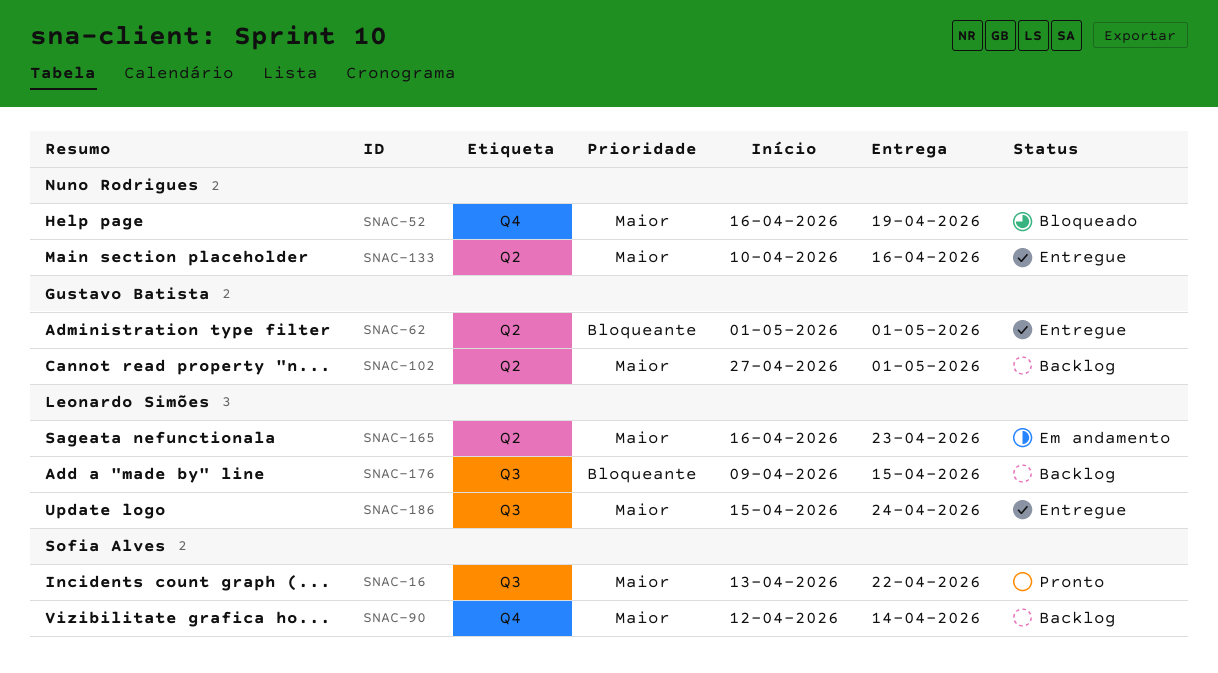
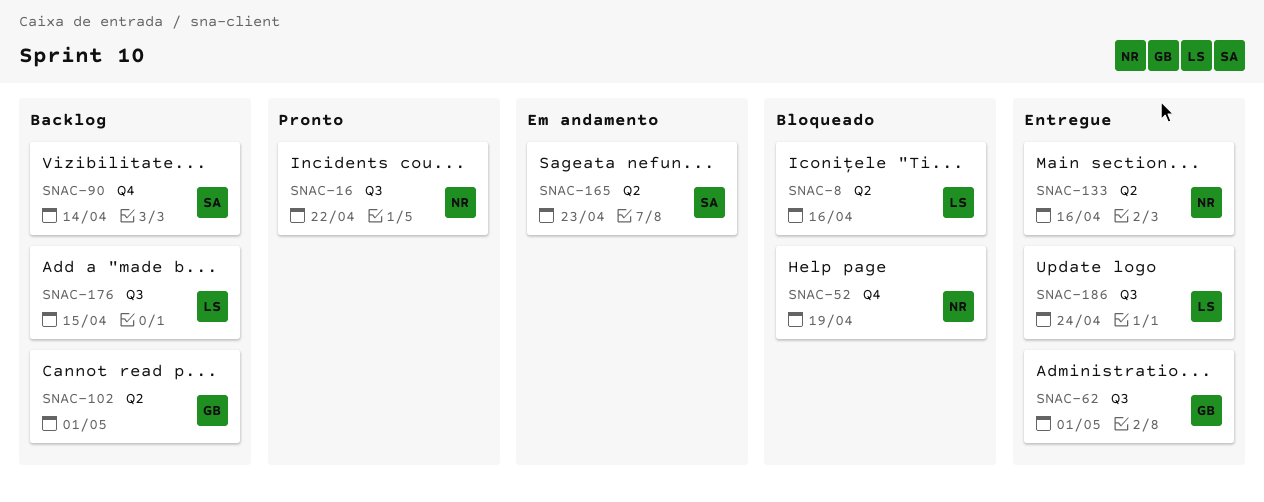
SNAC-8: none -> present
SNAC-16, owner: Sofia Alves -> Nuno Rodrigues
SNAC-62, label: Q2 -> Q3
SNAC-165, owner: Leonardo Simões -> Sofia Alves

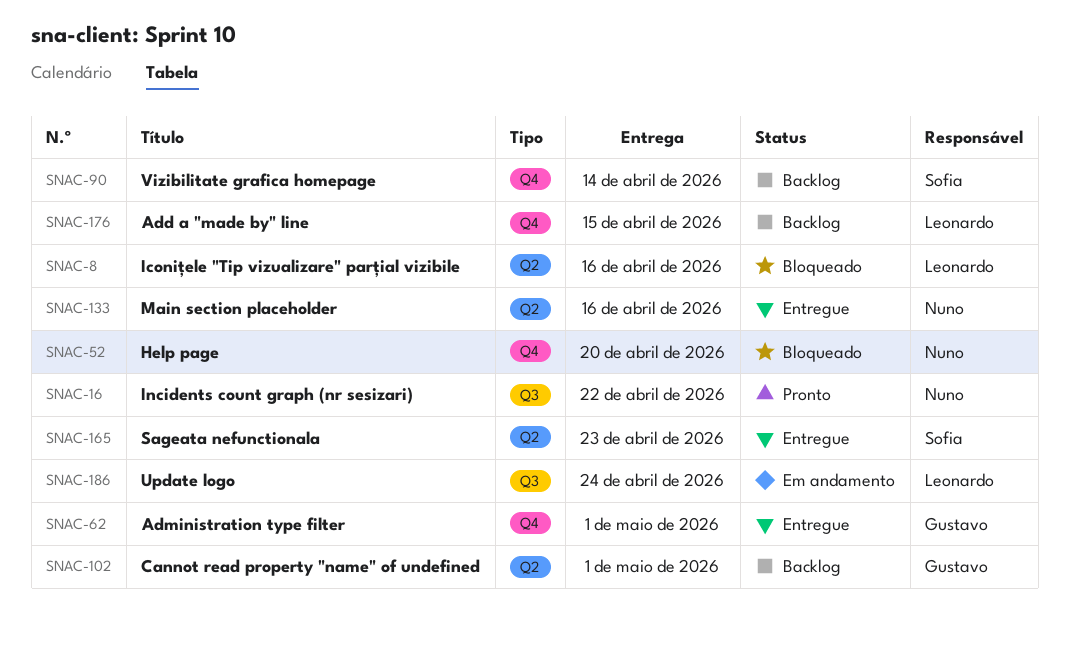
SNAC-52, due: Apr 19 -> Apr 20
SNAC-62, label: Q3 -> Q4
SNAC-165, status: Em andamento -> Entregue
SNAC-176, label: Q3 -> Q4
SNAC-186, status: Entregue -> Em andamento

